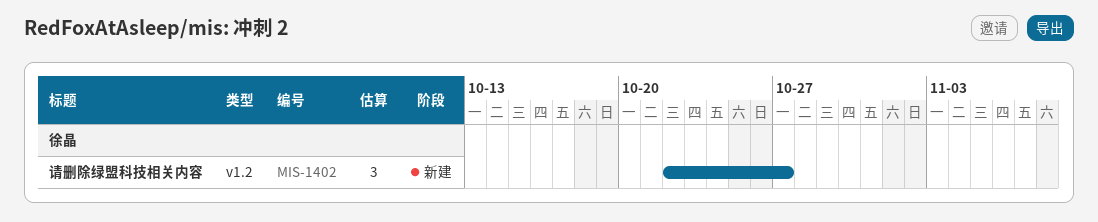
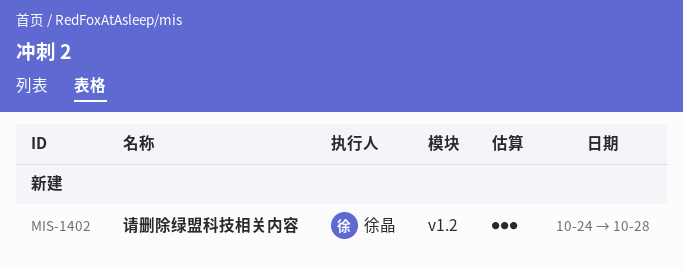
MIS-1402, start: Oct 22 -> Oct 24
MIS-1402, due: Oct 27 -> Oct 28

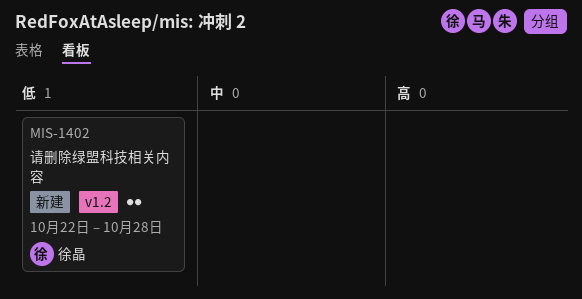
MIS-1402, estimate: 3 -> 2
MIS-1402, start: Oct 24 -> Oct 22

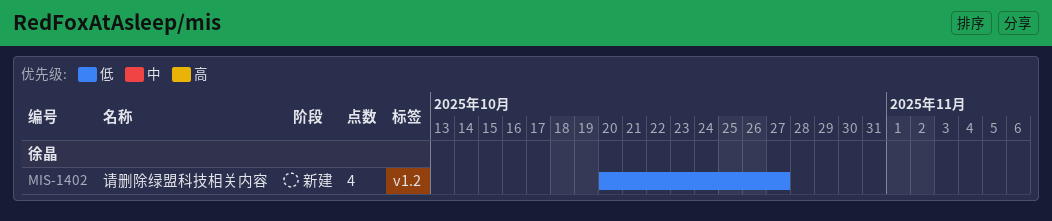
MIS-1402, estimate: 2 -> 4
MIS-1402, start: Oct 22 -> Oct 20
MIS-1402, due: Oct 28 -> Oct 27

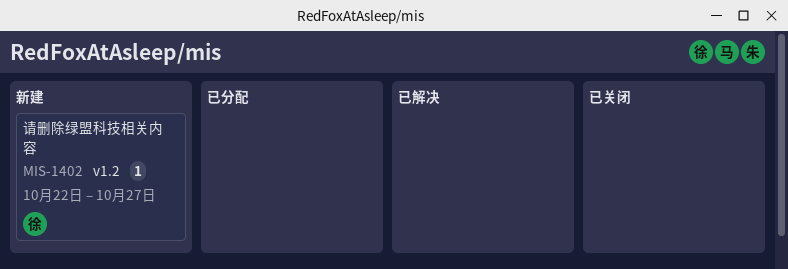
MIS-1402, estimate: 4 -> 1
MIS-1402, start: Oct 20 -> Oct 22

